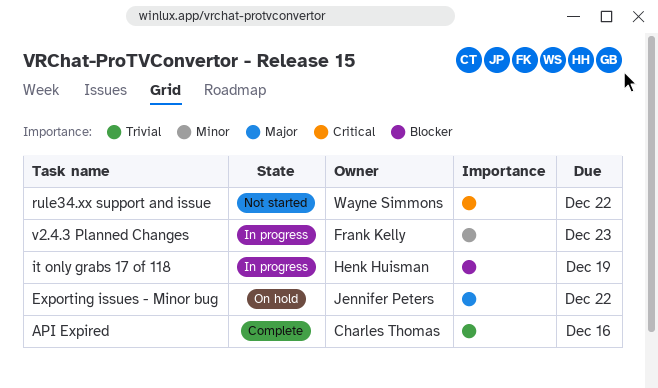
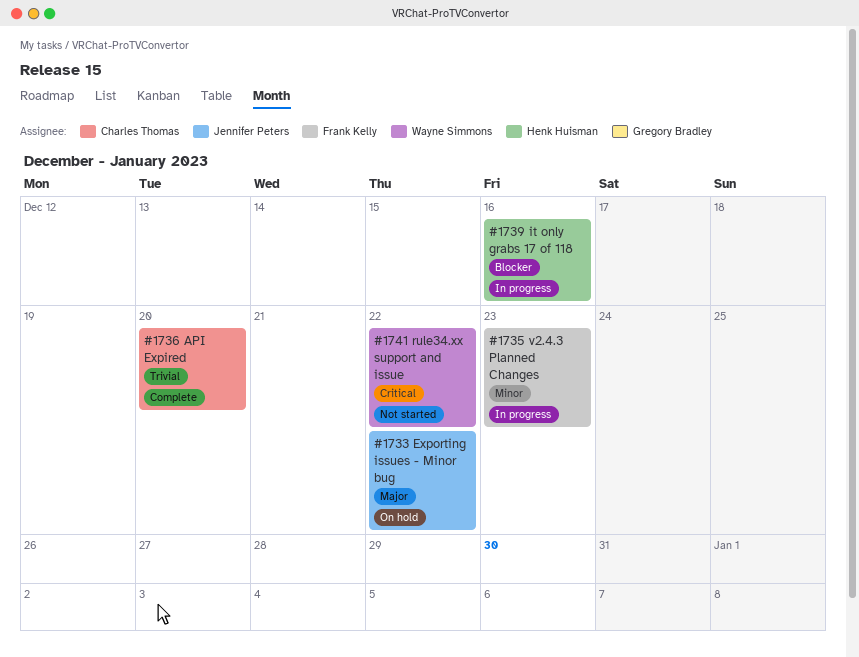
API Expired, due: Dec 16 -> Dec 20
it only grabs 17 of 118, due: Dec 19 -> Dec 16

